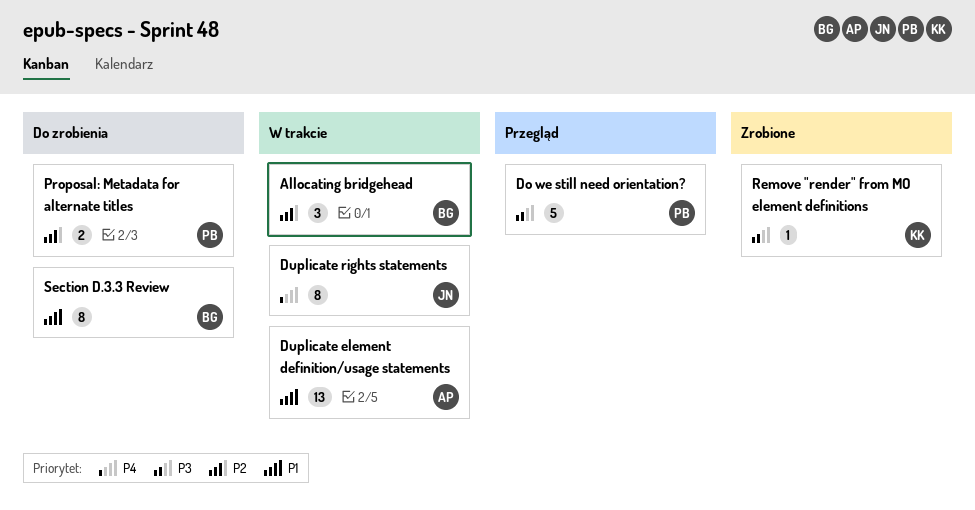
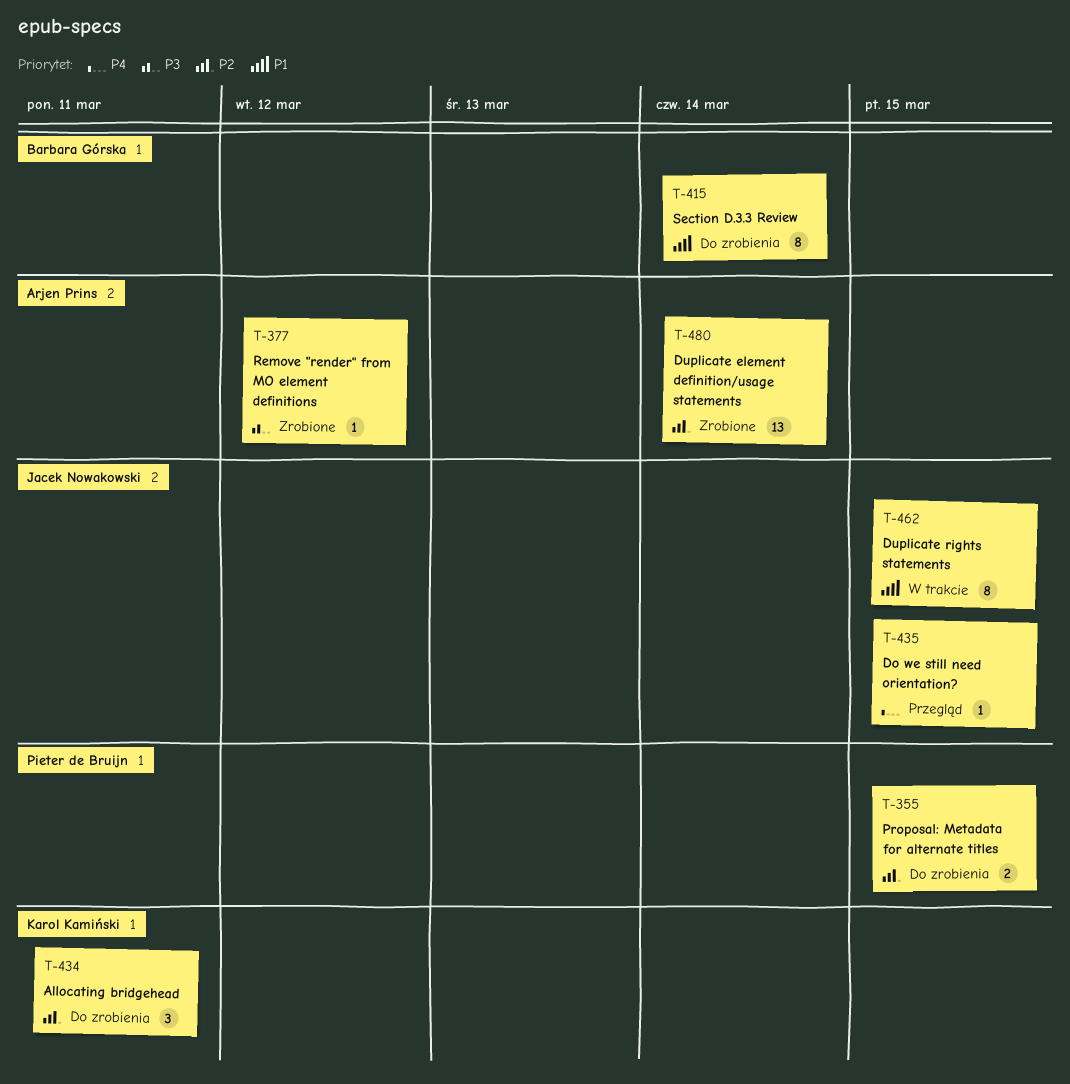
Allocating bridgehead, status: W trakcie -> Do zrobienia
Allocating bridgehead, owner: Barbara Górska -> Karol Kamiński
Do we still need orientation?, owner: Pieter de Bruijn -> Jacek Nowakowski
Do we still need orientation?, priority: P3 -> P4
Do we still need orientation?, estimate: 5 -> 1
Duplicate element definition/usage statements, status: W trakcie -> Zrobione
Duplicate element definition/usage statements, priority: P1 -> P2
Duplicate rights statements, priority: P4 -> P1
Remove "render" from MO element definitions, owner: Karol Kamiński -> Arjen Prins

